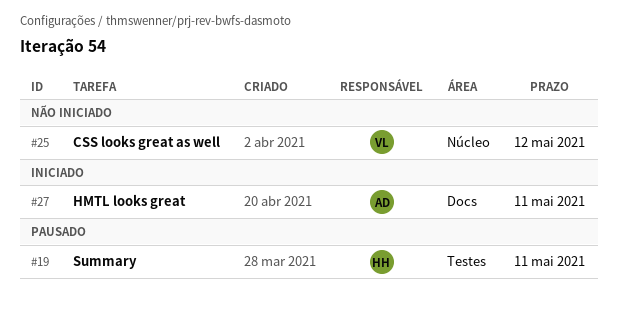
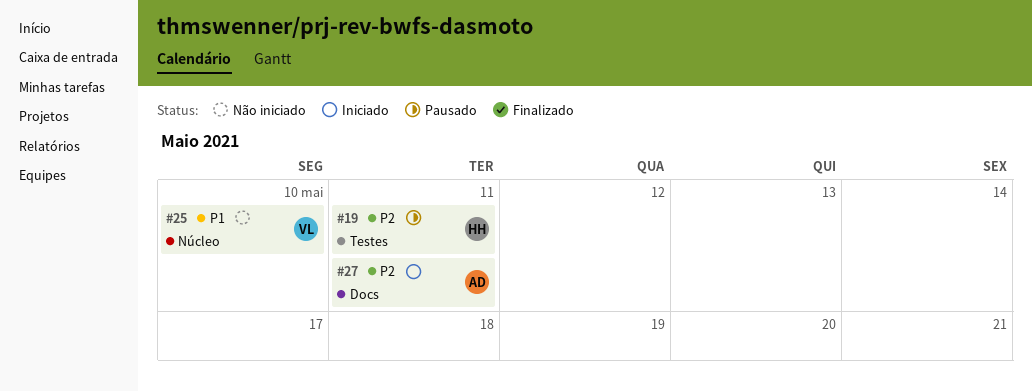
#25, due: May 12 -> May 10

